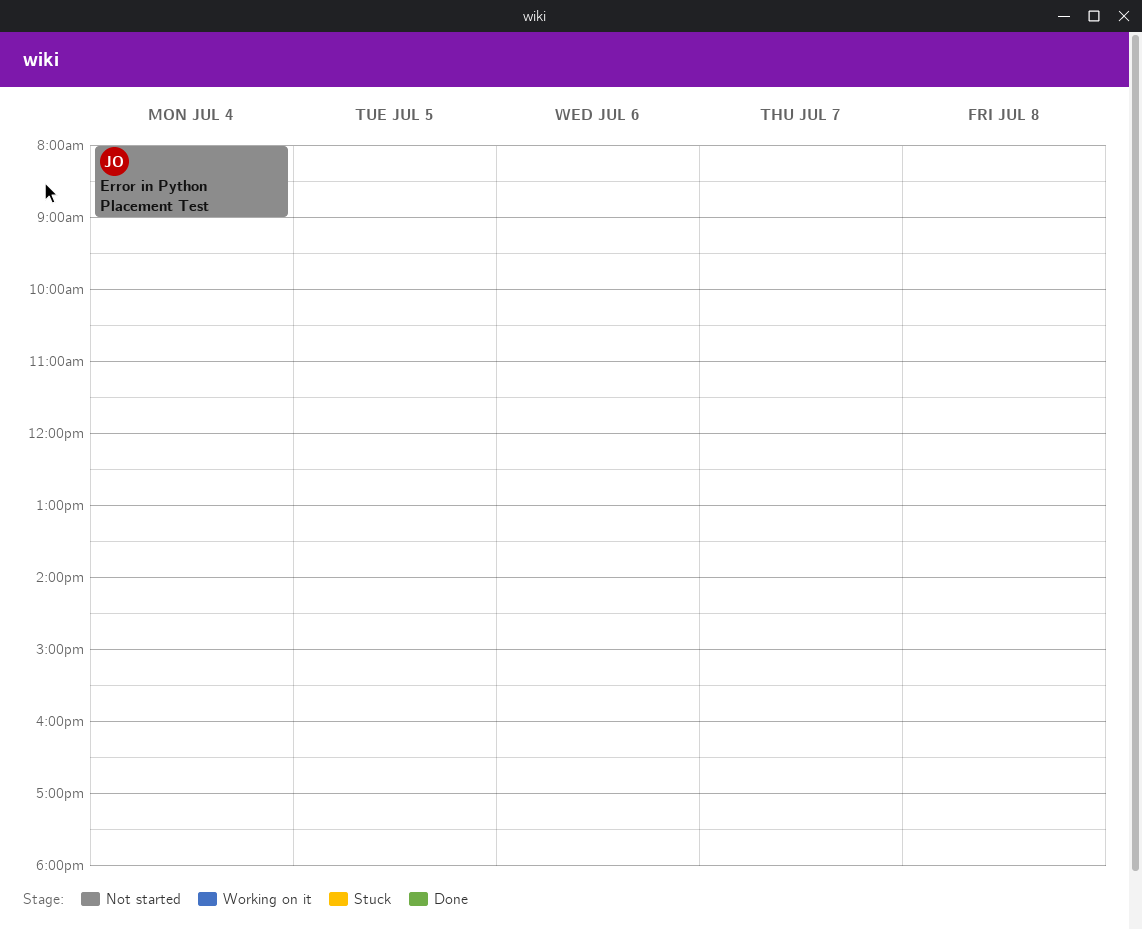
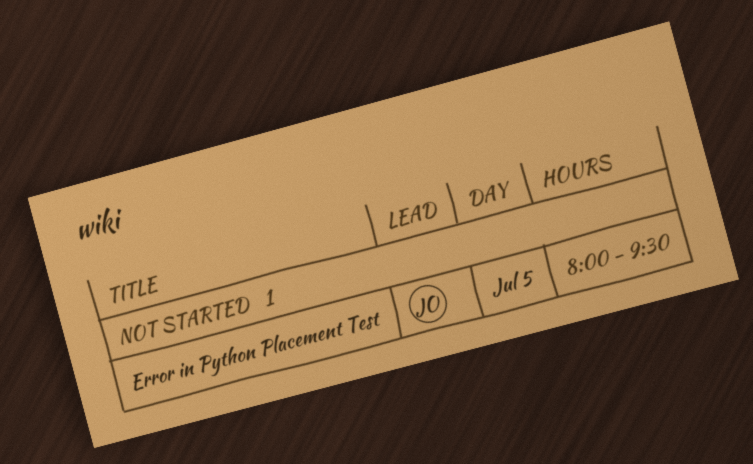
Error in Python Placement Test, day: Jul 4 -> Jul 5
Error in Python Placement Test, ends: 09:00 -> 09:30

